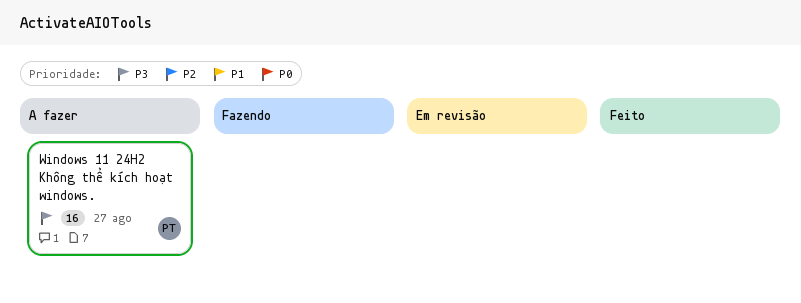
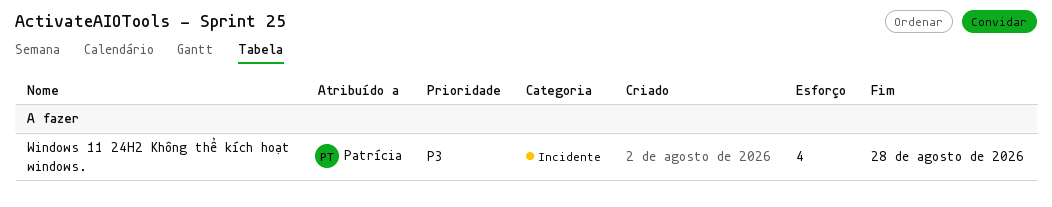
Windows 11 24H2 Không thể kích hoạt windows., estimate: 16 -> 4
Windows 11 24H2 Không thể kích hoạt windows., due: Aug 27 -> Aug 28

